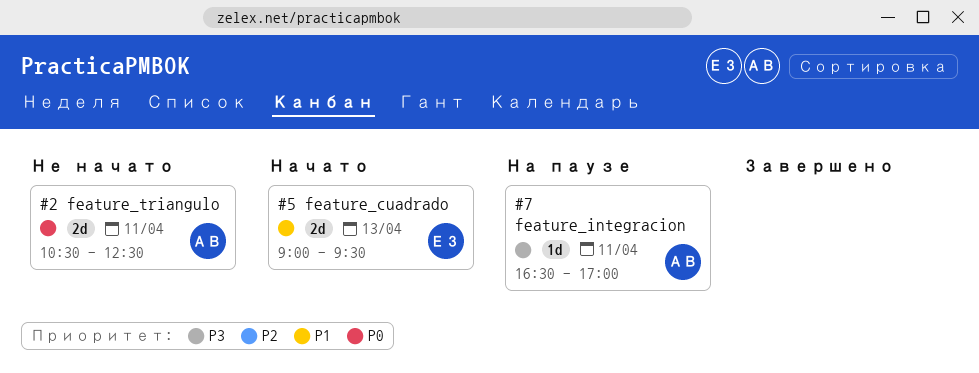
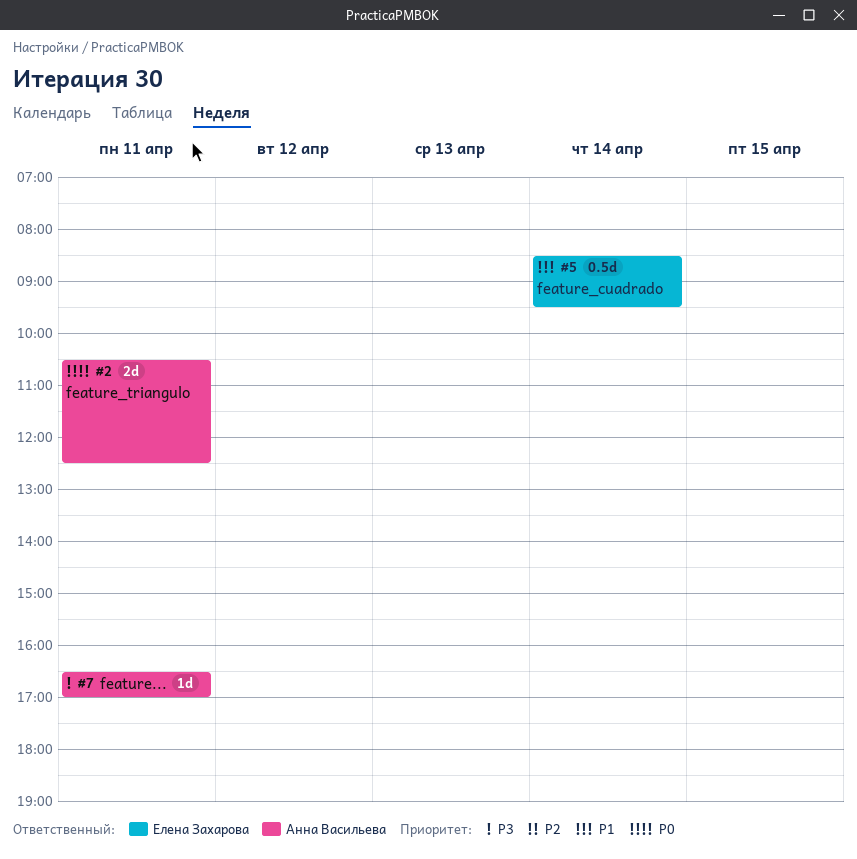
#5, estimate: 2d -> 0.5d
#5, day: Apr 13 -> Apr 14
#5, begins: 09:00 -> 08:30

